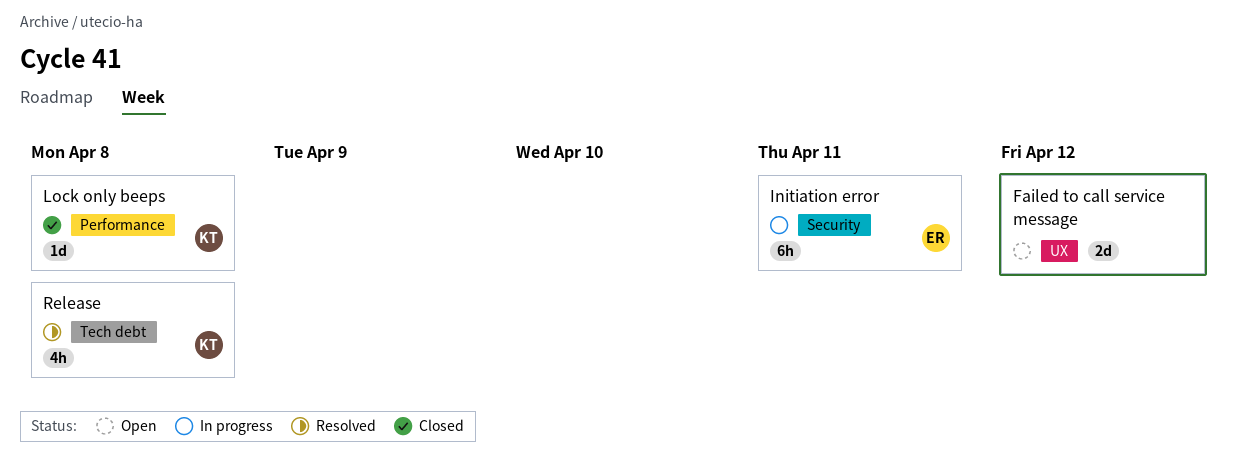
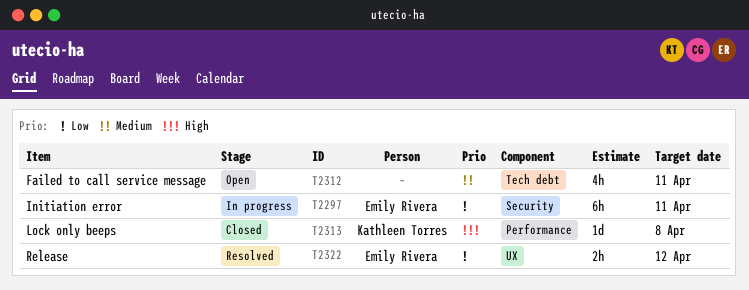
Failed to call service message, label: UX -> Tech debt
Failed to call service message, estimate: 2d -> 4h
Failed to call service message, due: Apr 12 -> Apr 11
Release, owner: Kathleen Torres -> Emily Rivera
Release, label: Tech debt -> UX
Release, estimate: 4h -> 2h
Release, due: Apr 8 -> Apr 12

